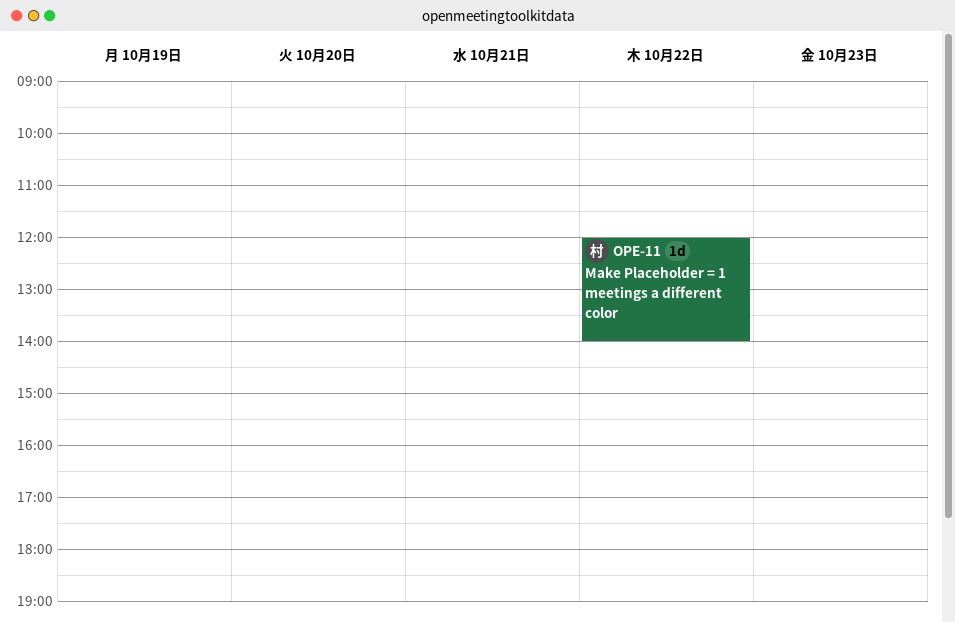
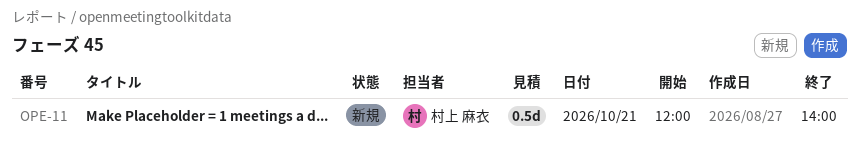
OPE-11, estimate: 1d -> 0.5d
OPE-11, day: Oct 22 -> Oct 21

